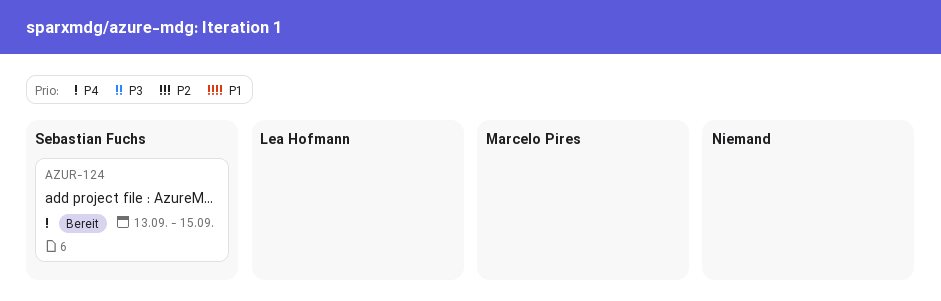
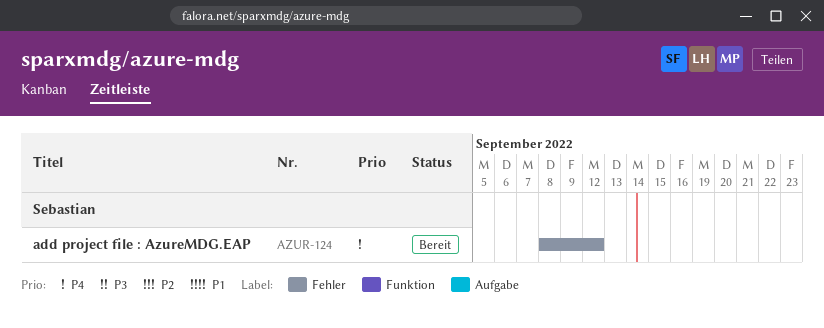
AZUR-124, start: Sep 13 -> Sep 8
AZUR-124, due: Sep 15 -> Sep 12

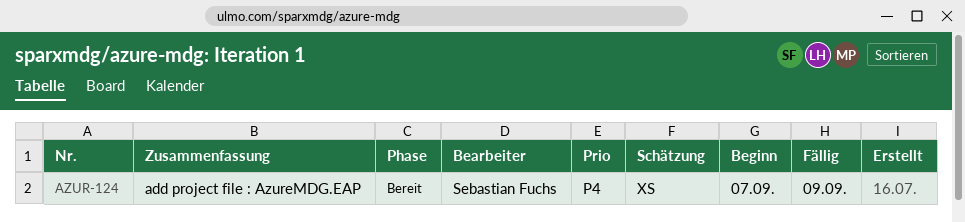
AZUR-124, start: Sep 8 -> Sep 7
AZUR-124, due: Sep 12 -> Sep 9

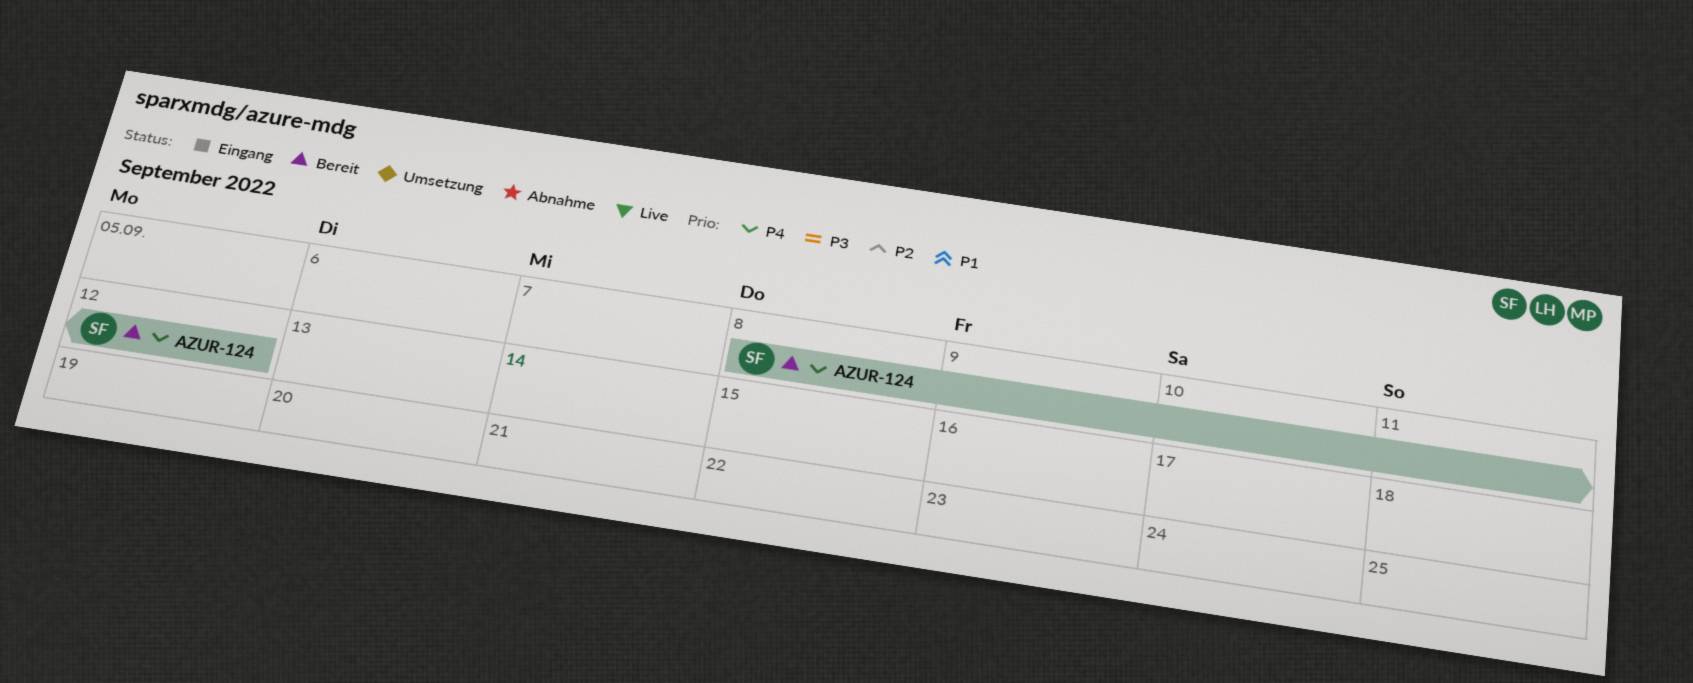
AZUR-124, start: Sep 7 -> Sep 8
AZUR-124, due: Sep 9 -> Sep 12

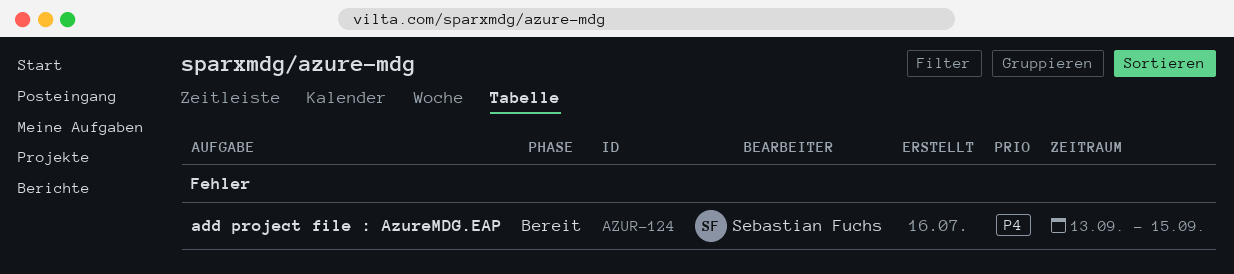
AZUR-124, start: Sep 8 -> Sep 13
AZUR-124, due: Sep 12 -> Sep 15

